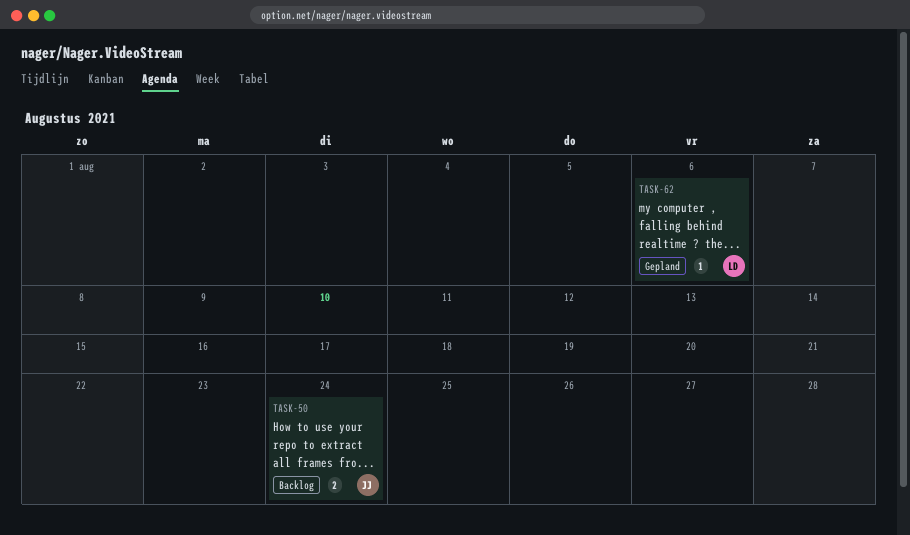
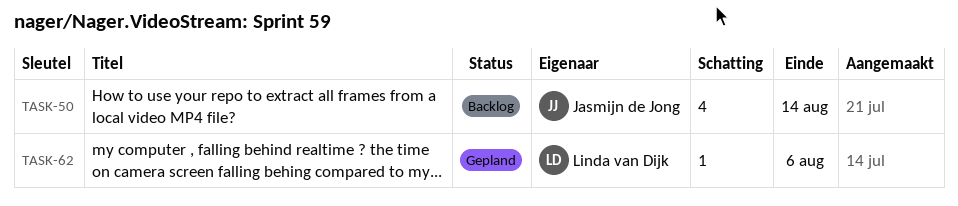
TASK-50, estimate: 2 -> 4
TASK-50, due: Aug 24 -> Aug 14

